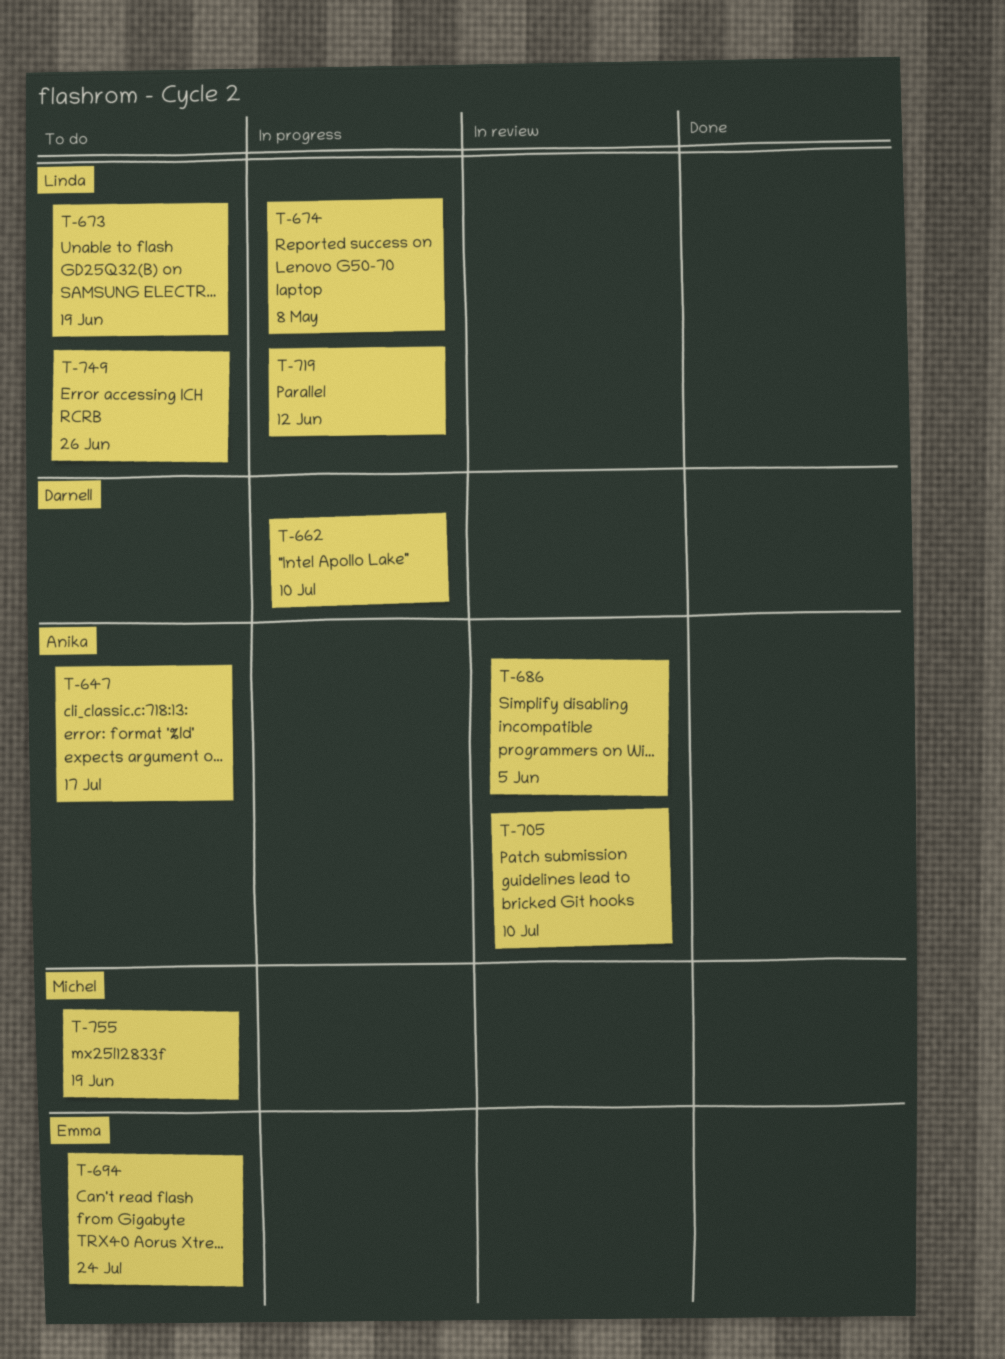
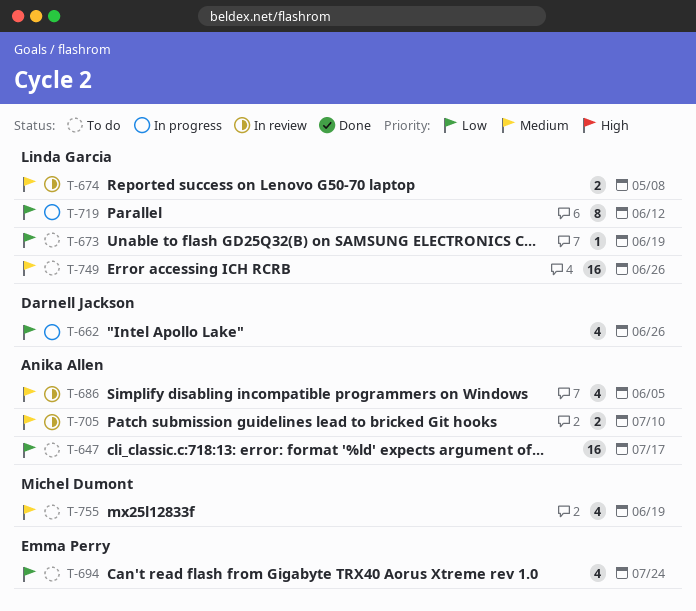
T-662, due: Jul 10 -> Jun 26
T-674, status: In progress -> In review

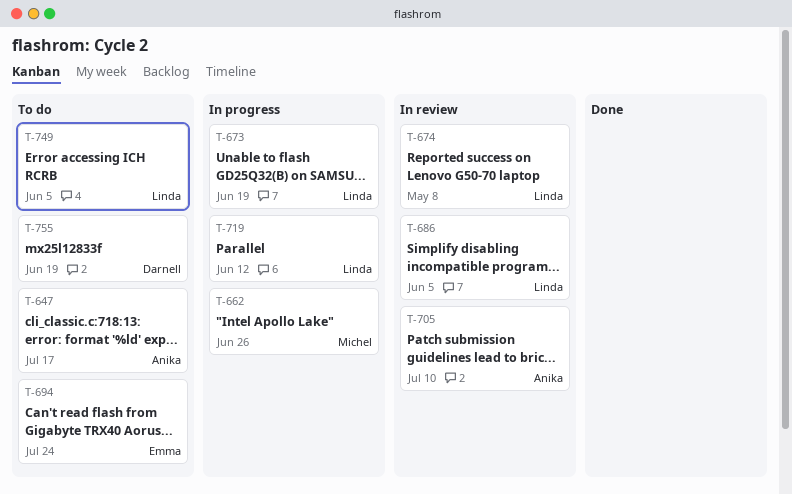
T-662, owner: Darnell Jackson -> Michel Dumont
T-673, status: To do -> In progress
T-686, owner: Anika Allen -> Linda Garcia
T-749, due: Jun 26 -> Jun 5
T-755, owner: Michel Dumont -> Darnell Jackson

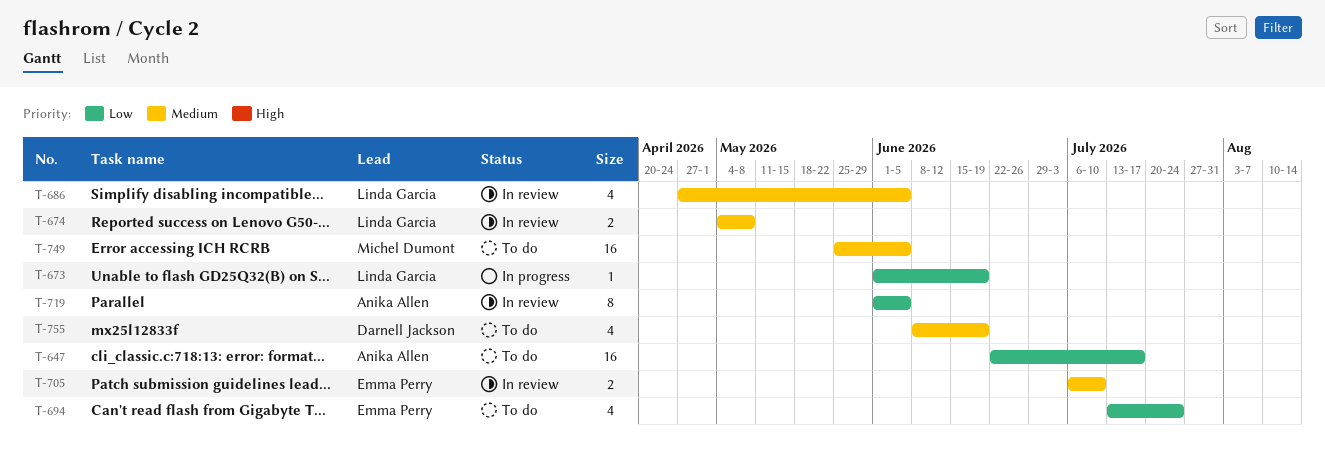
T-662: present -> none
T-705, owner: Anika Allen -> Emma Perry
T-719, status: In progress -> In review
T-719, owner: Linda Garcia -> Anika Allen
T-719, due: Jun 12 -> Jun 5
T-749, owner: Linda Garcia -> Michel Dumont

